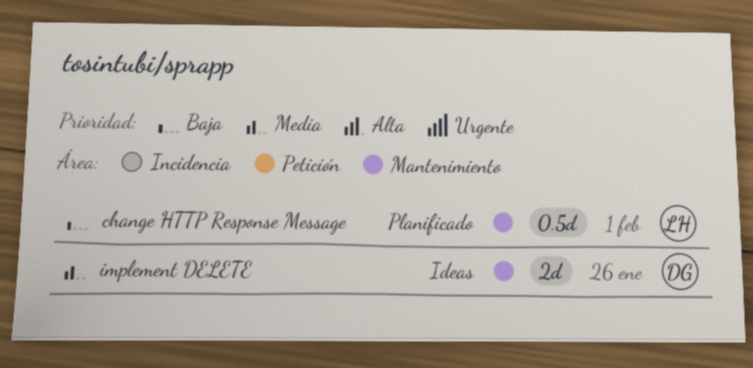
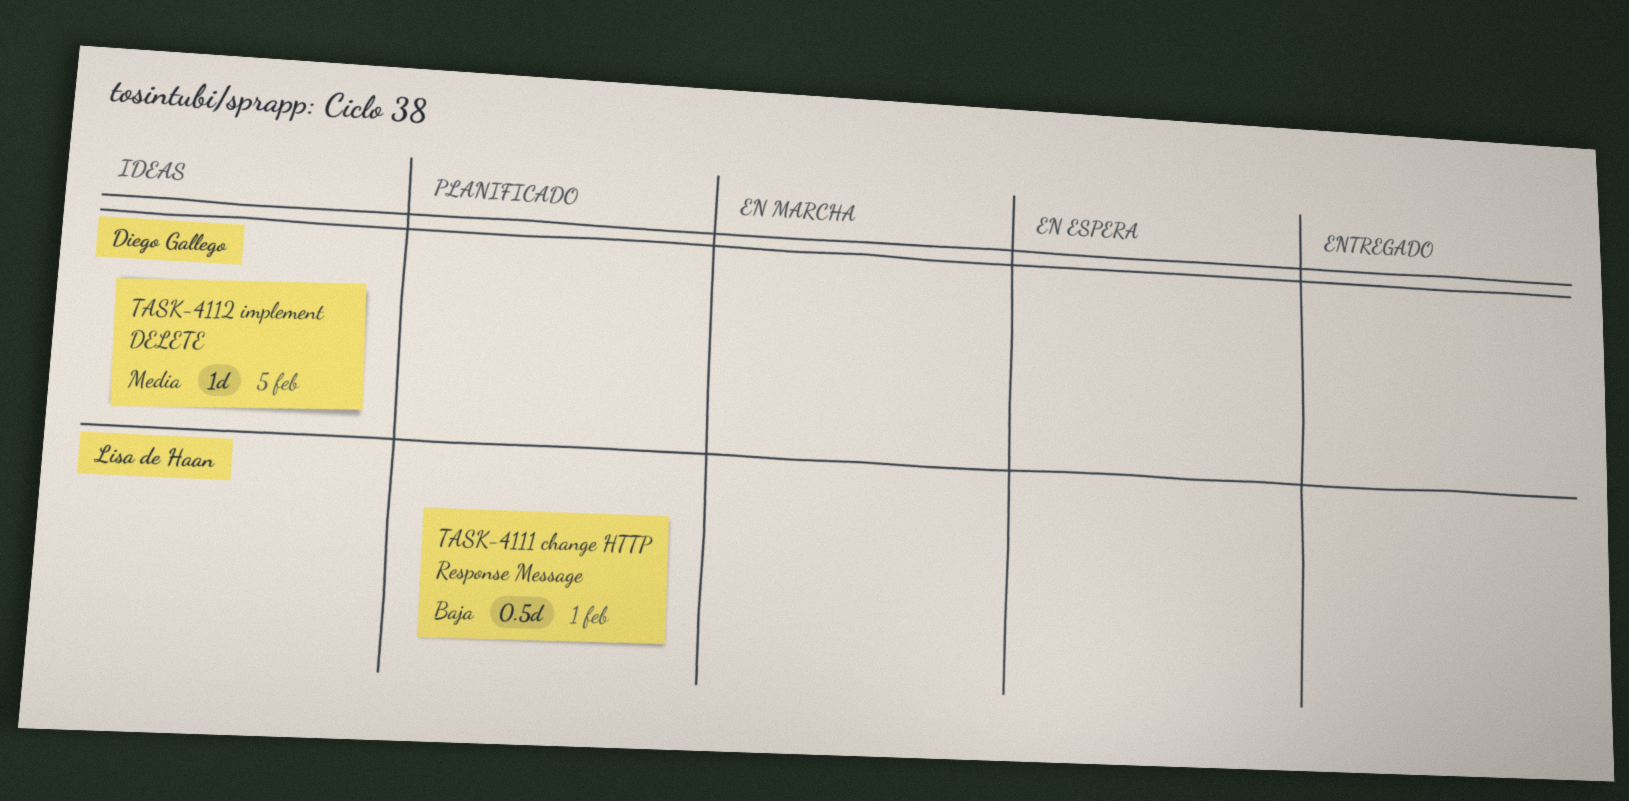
implement DELETE, estimate: 2d -> 1d
implement DELETE, due: Jan 26 -> Feb 5

